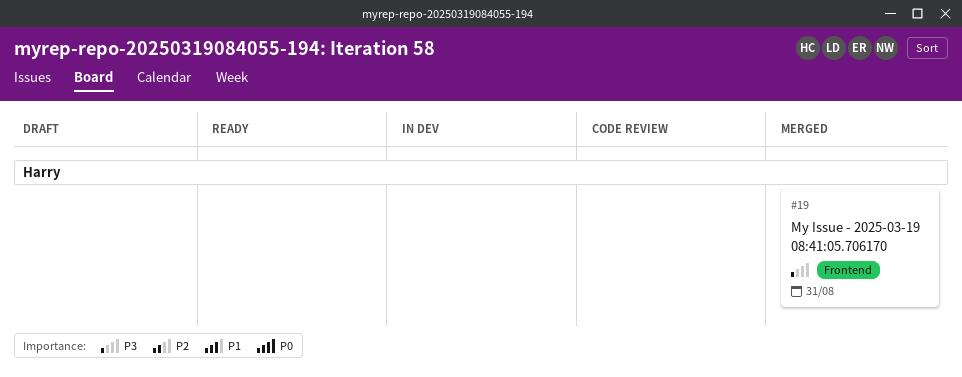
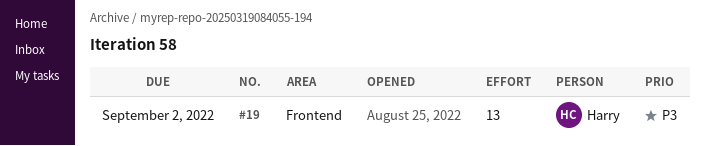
#19, due: Aug 31 -> Sep 2

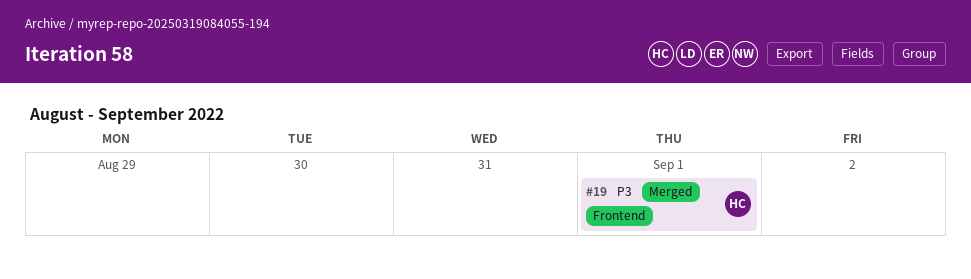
#19, due: Sep 2 -> Sep 1

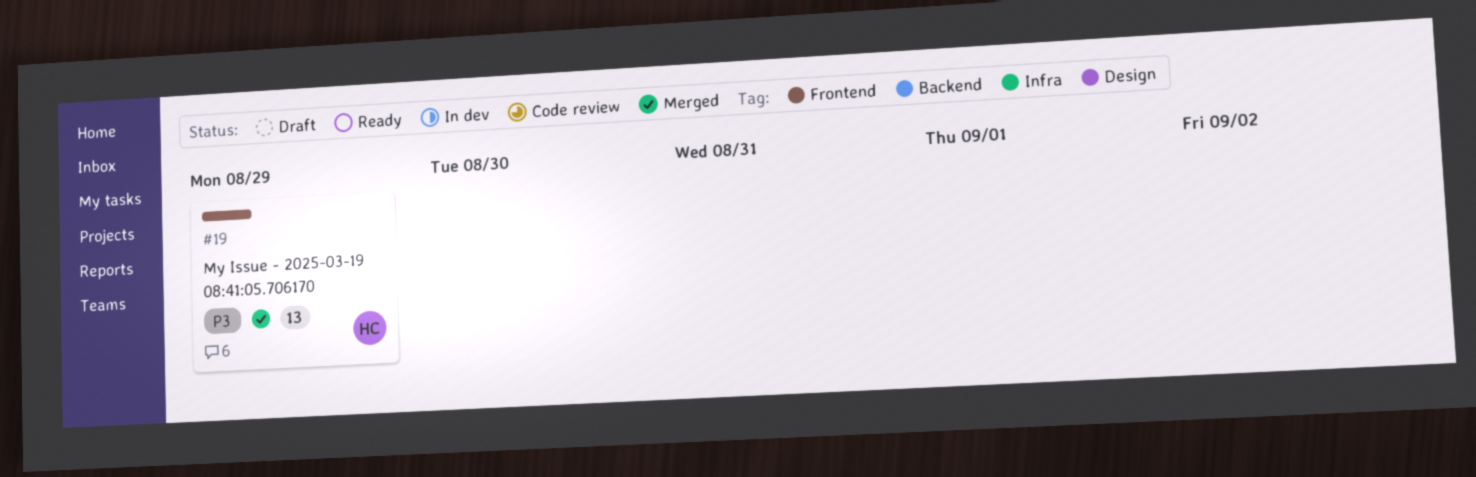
#19, due: Sep 1 -> Aug 29

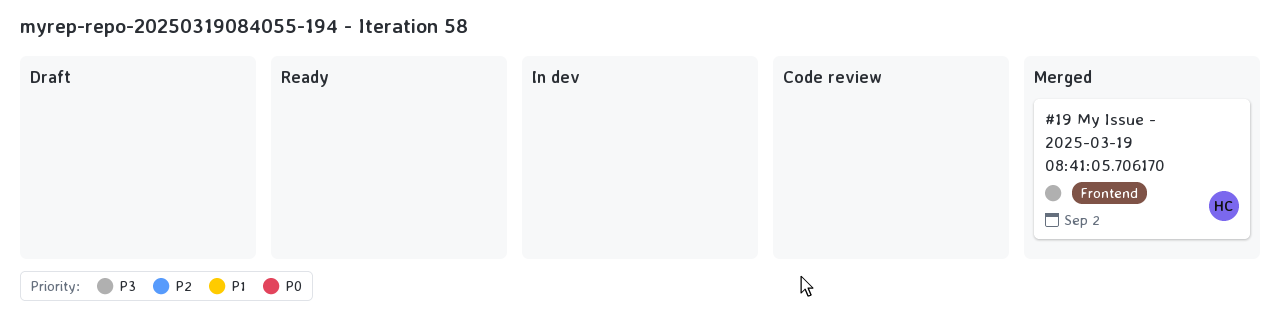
#19, due: Aug 29 -> Sep 2

